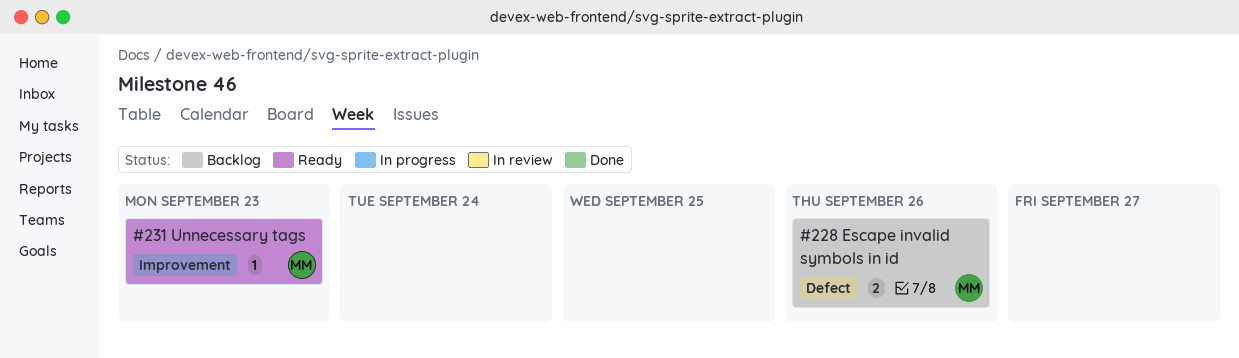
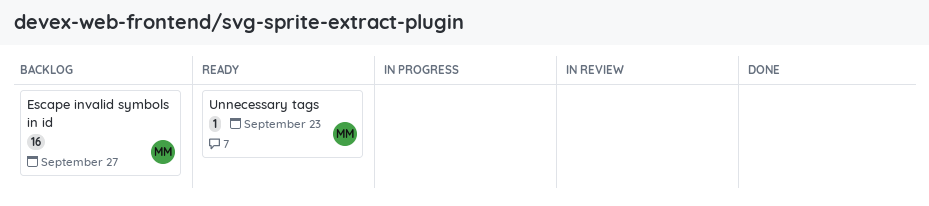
Escape invalid symbols in id, estimate: 2 -> 16
Escape invalid symbols in id, due: Sep 26 -> Sep 27

